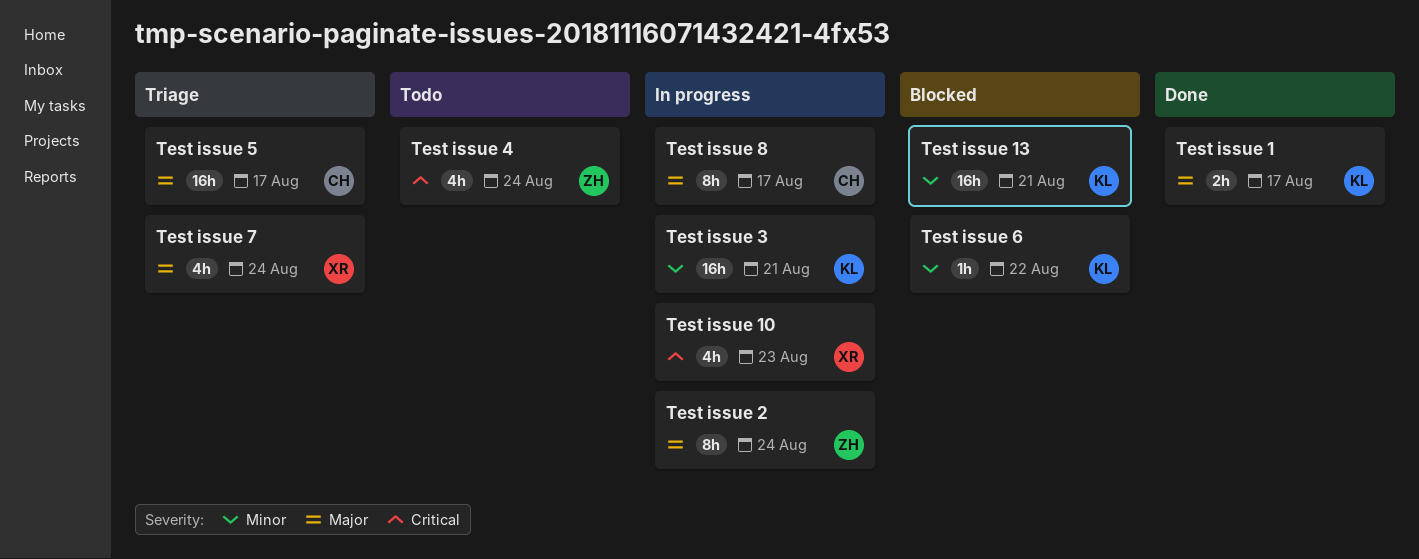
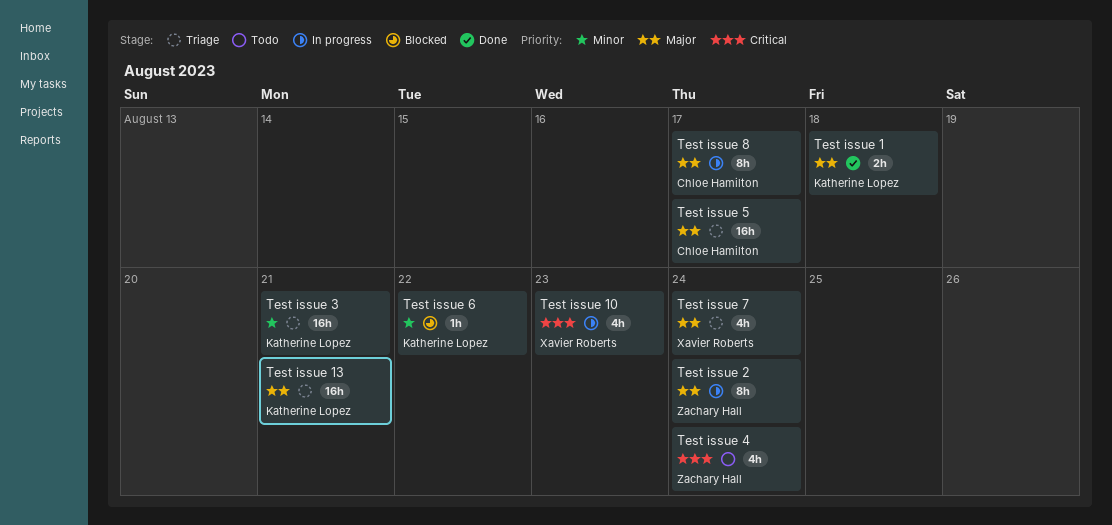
Test issue 1, due: Aug 17 -> Aug 18
Test issue 13, status: Blocked -> Triage
Test issue 13, priority: Minor -> Major
Test issue 3, status: In progress -> Triage

